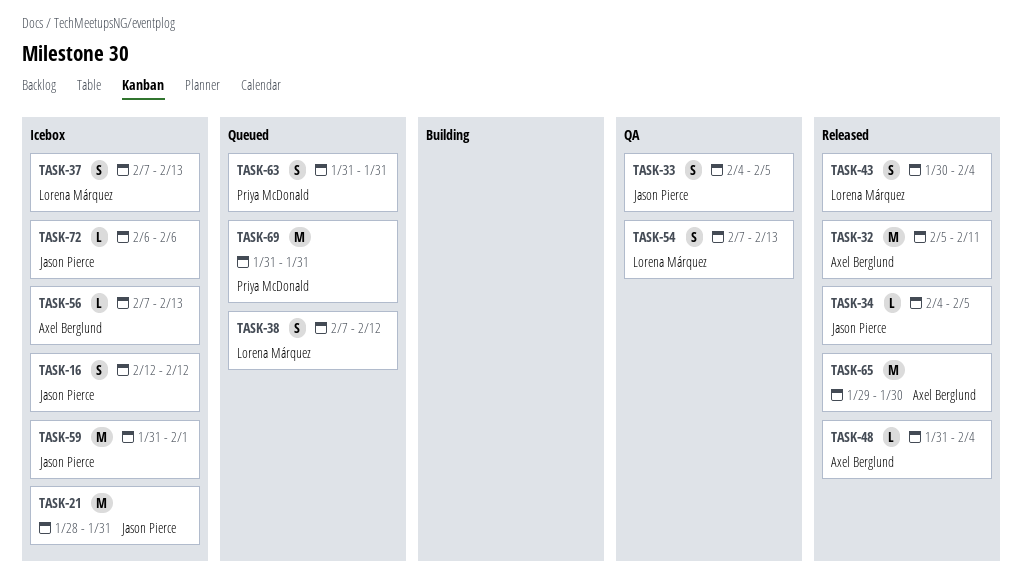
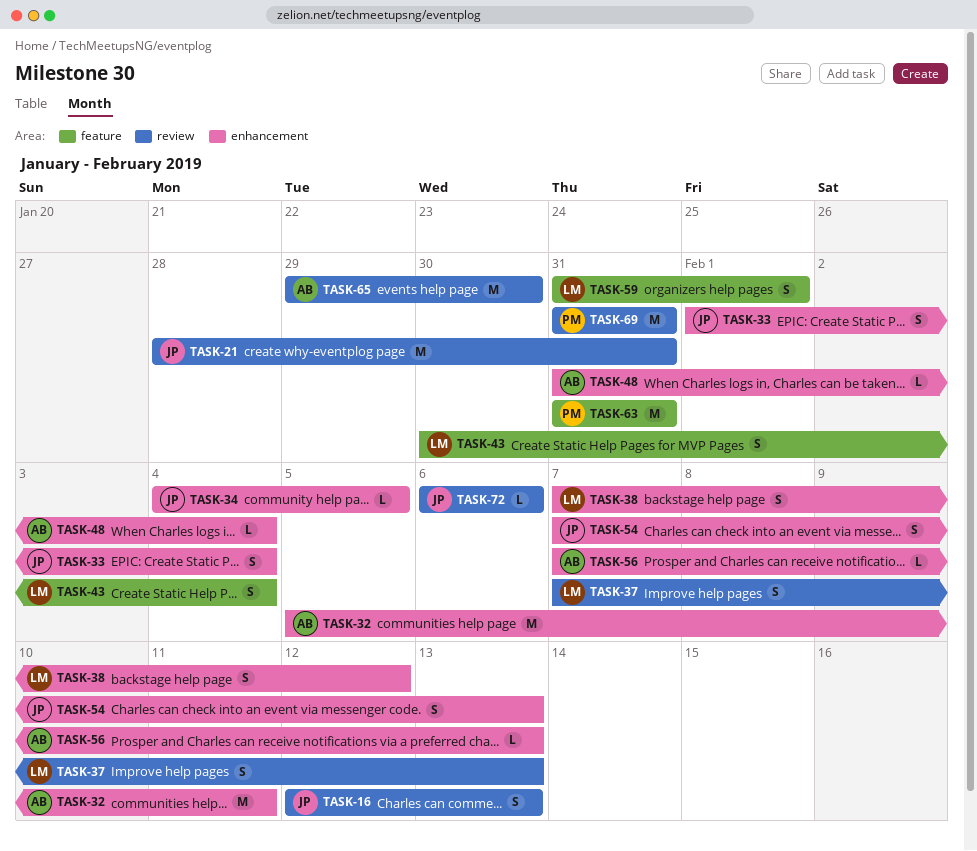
TASK-16, due: Feb 12 -> Feb 13
TASK-33, start: Feb 4 -> Feb 1
TASK-33, due: Feb 5 -> Feb 4
TASK-54, owner: Lorena Márquez -> Jason Pierce
TASK-59, owner: Jason Pierce -> Lorena Márquez
TASK-59, estimate: M -> S
TASK-63, estimate: S -> M

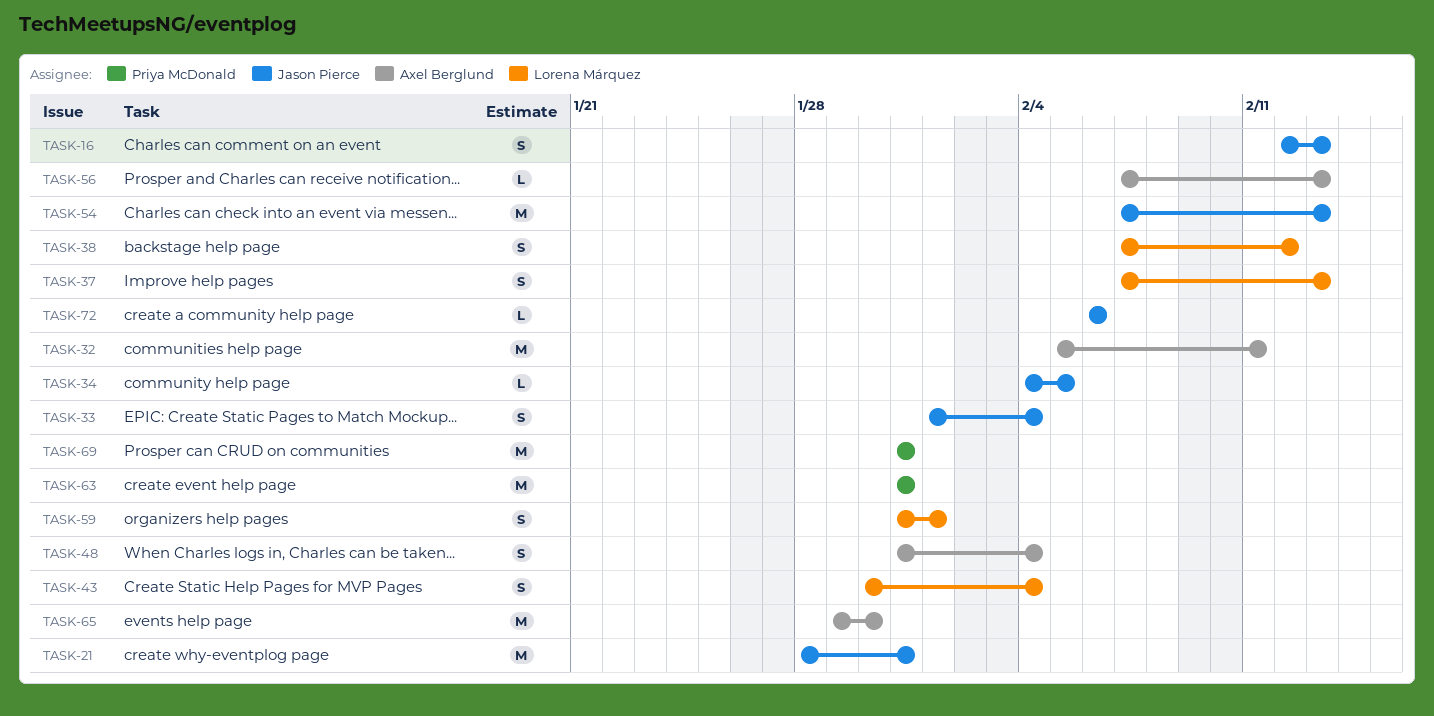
TASK-48, estimate: L -> S
TASK-54, estimate: S -> M

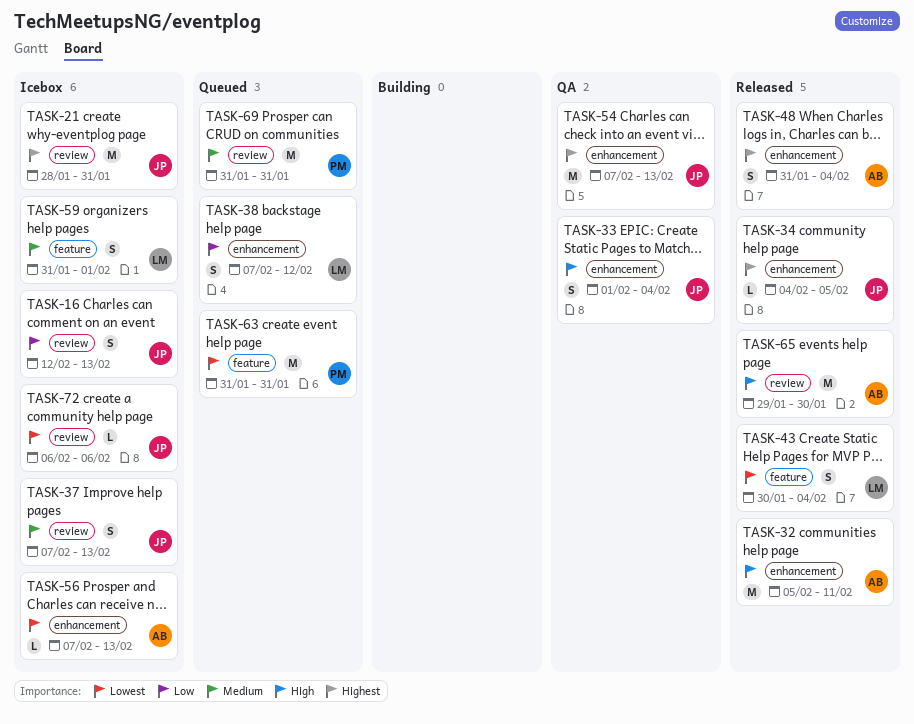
TASK-37, owner: Lorena Márquez -> Jason Pierce

